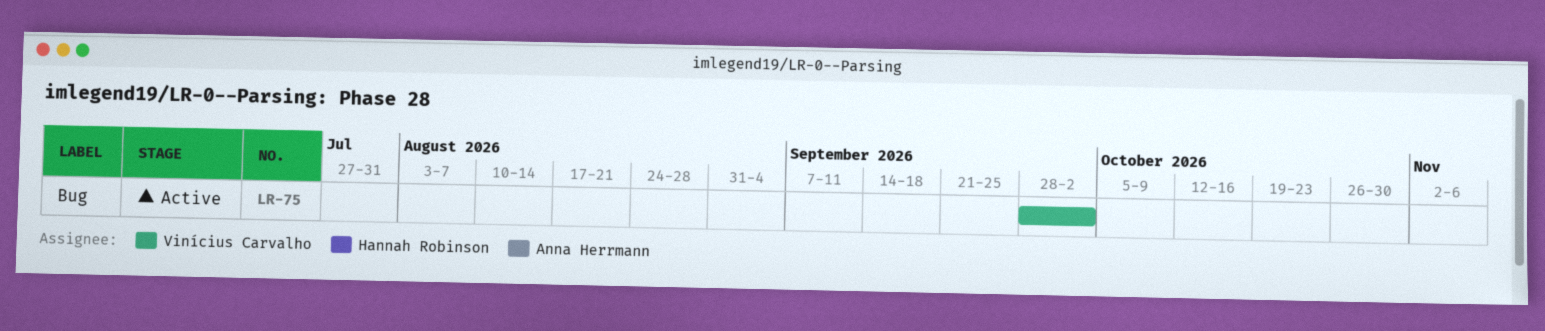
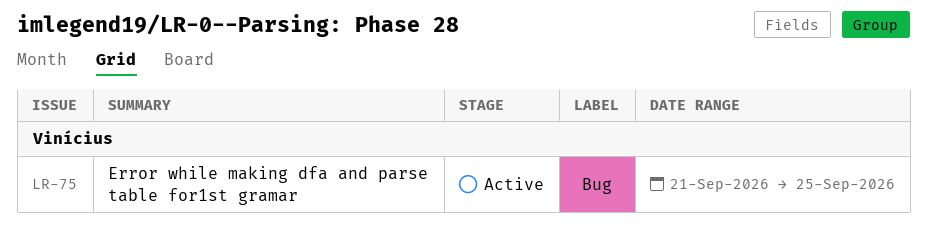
LR-75, start: Sep 28 -> Sep 21
LR-75, due: Oct 2 -> Sep 25

